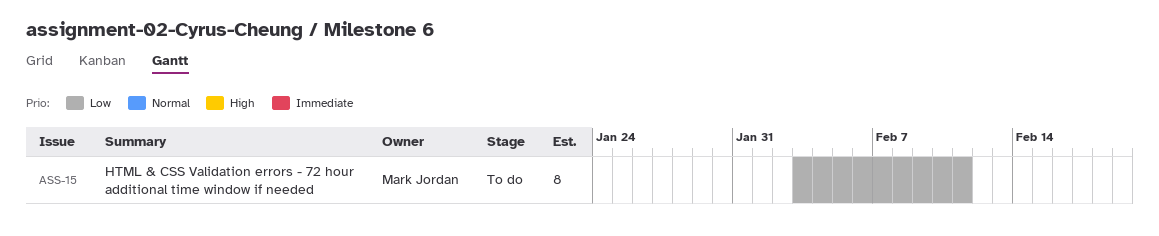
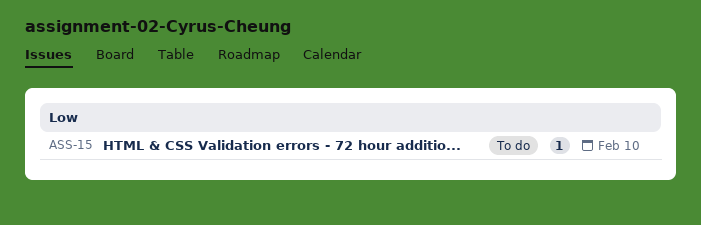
ASS-15, estimate: 8 -> 1
ASS-15, due: Feb 11 -> Feb 10

